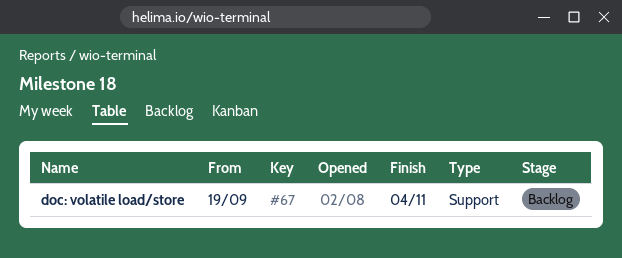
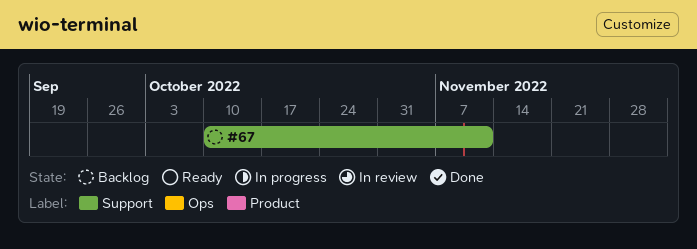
#67, start: Sep 19 -> Oct 10
#67, due: Nov 4 -> Nov 11

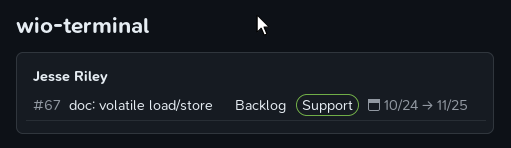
#67, start: Oct 10 -> Oct 24
#67, due: Nov 11 -> Nov 25

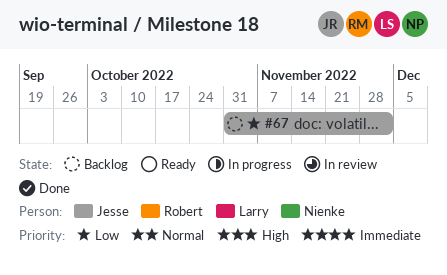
#67, start: Oct 24 -> Oct 31
#67, due: Nov 25 -> Dec 2

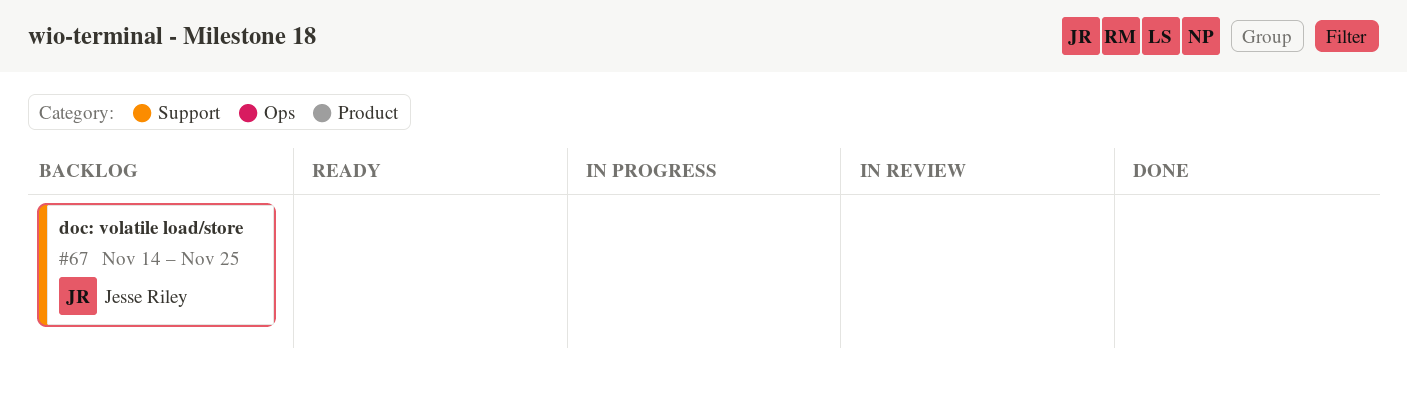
#67, start: Oct 31 -> Nov 14
#67, due: Dec 2 -> Nov 25

